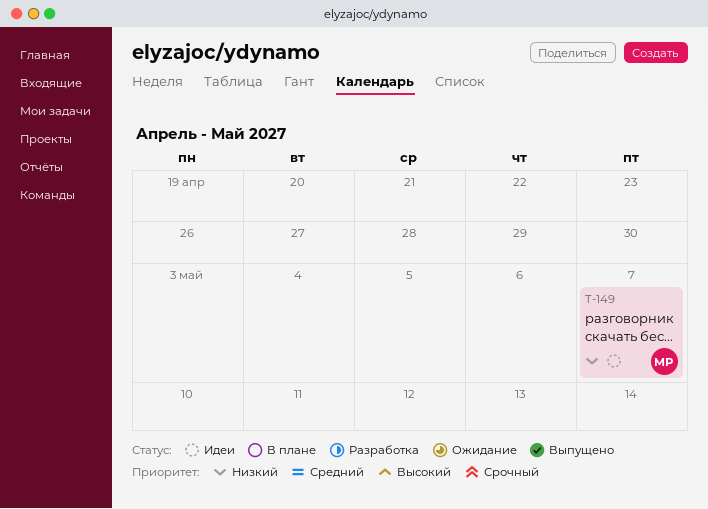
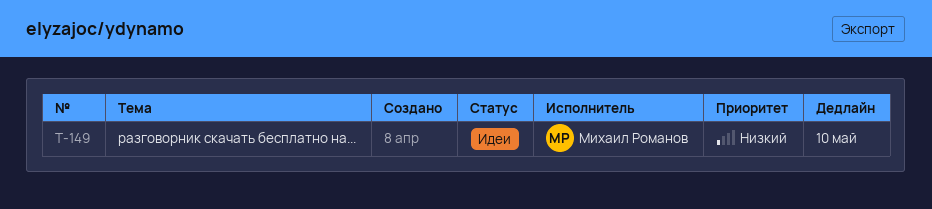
T-149, due: May 7 -> May 10

